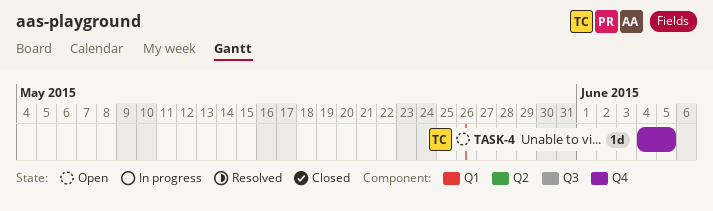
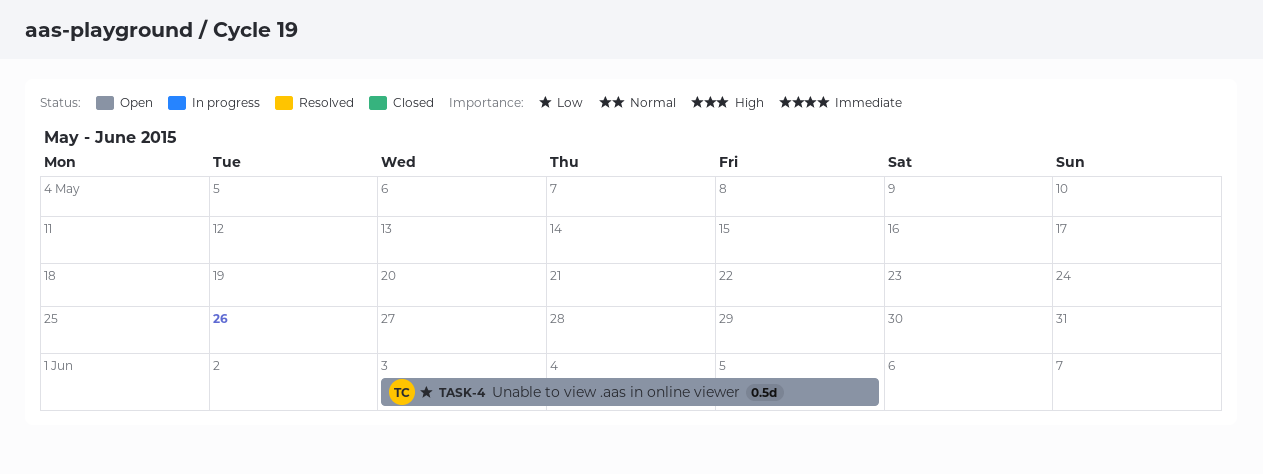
TASK-4, estimate: 1d -> 0.5d
TASK-4, start: Jun 4 -> Jun 3

